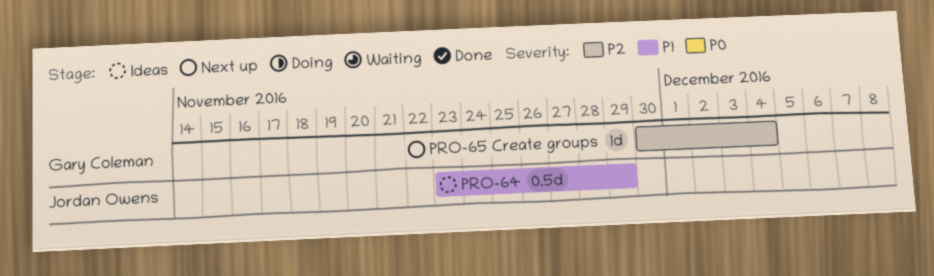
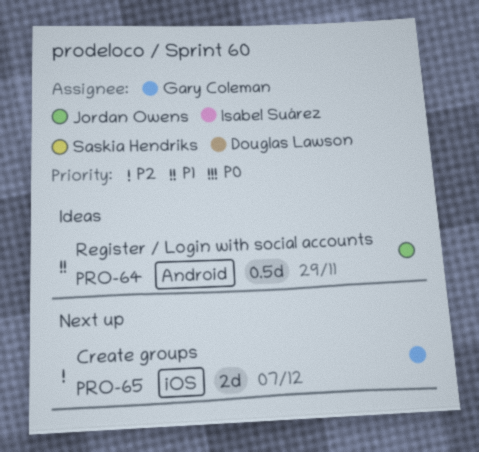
PRO-65, estimate: 1d -> 2d
PRO-65, due: Dec 4 -> Dec 7

